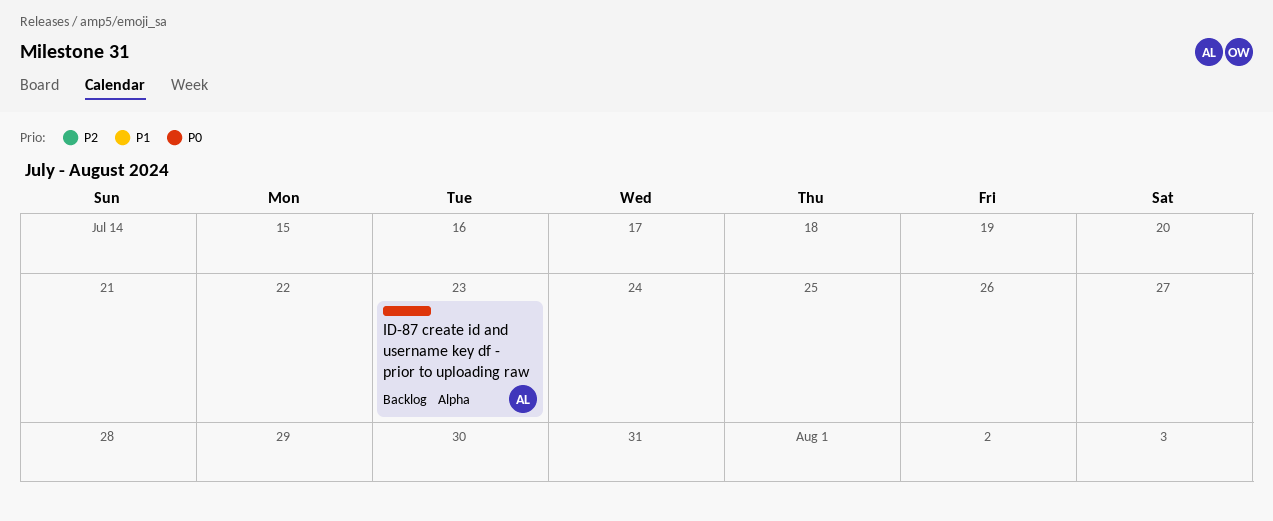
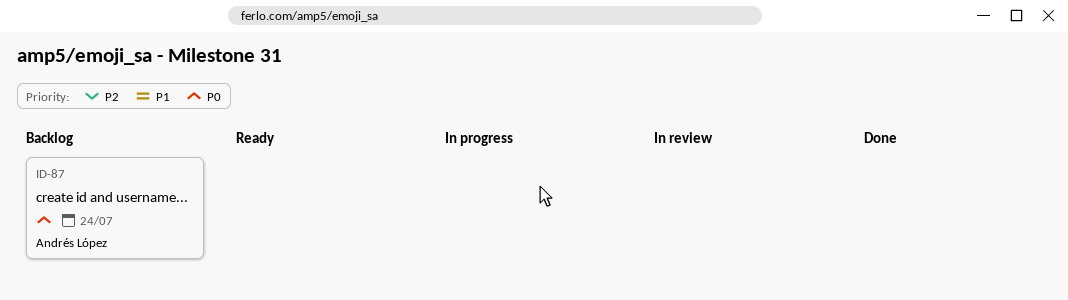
ID-87, due: Jul 23 -> Jul 24

